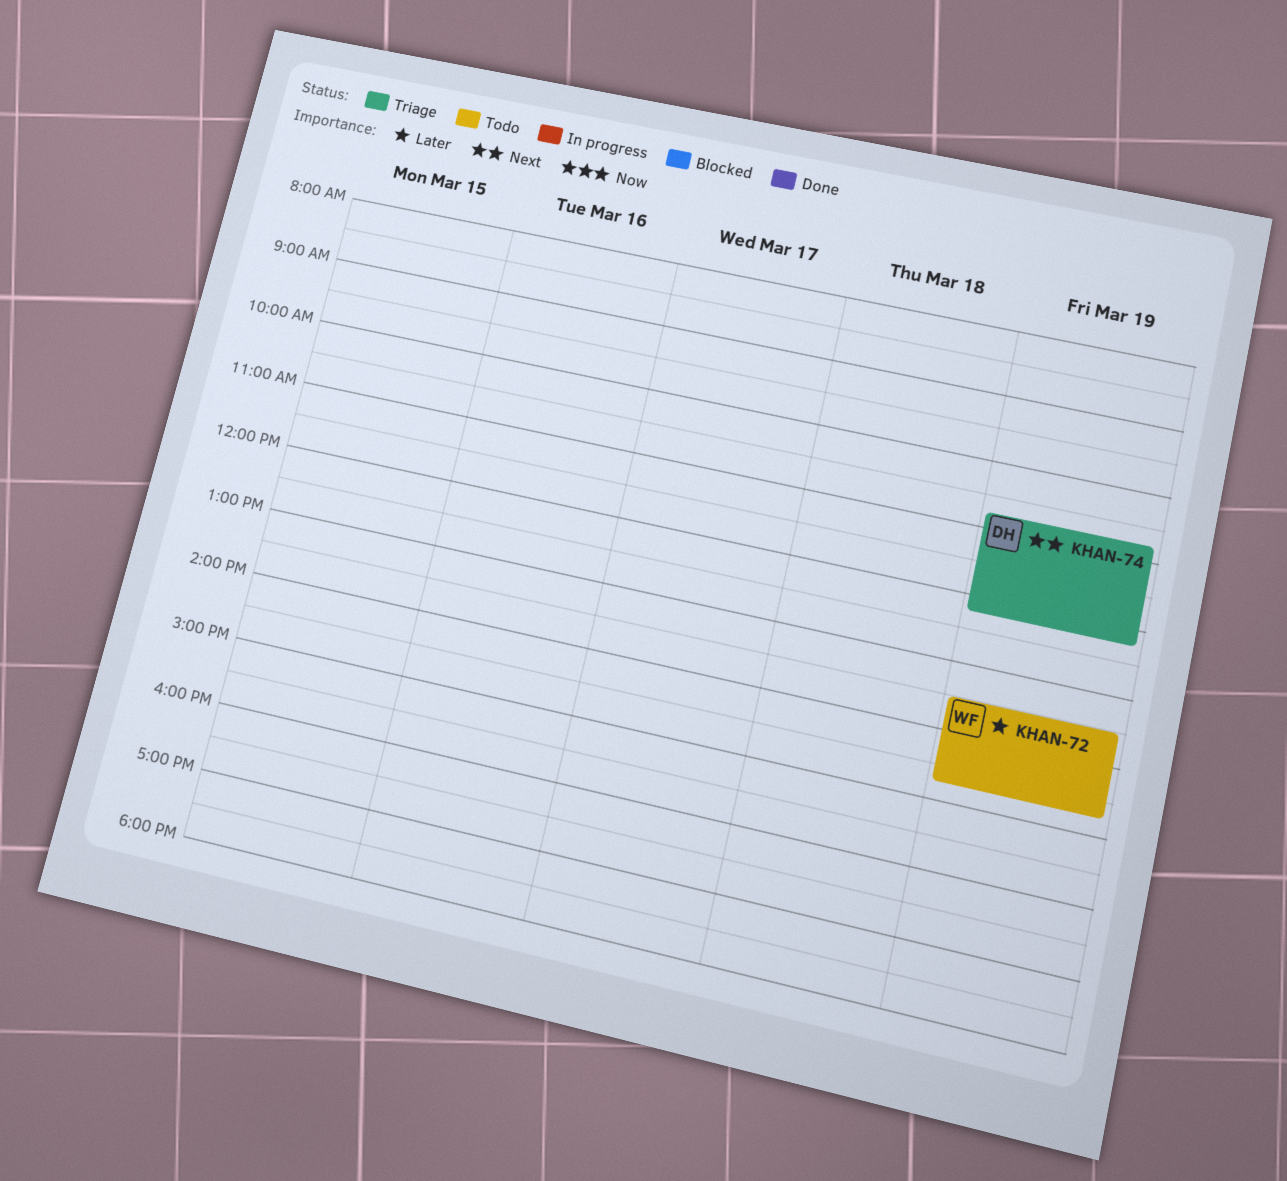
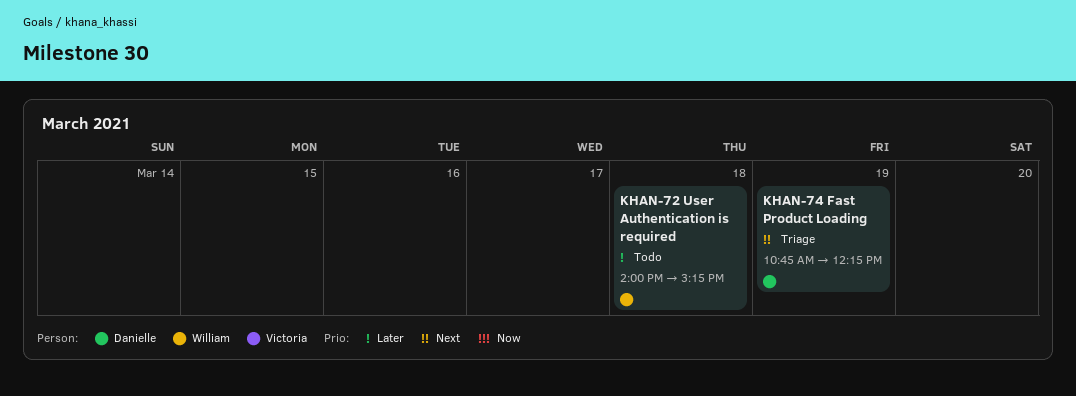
KHAN-72, day: Mar 19 -> Mar 18
KHAN-72, begins: 13:30 -> 14:00
KHAN-72, ends: 14:45 -> 15:15

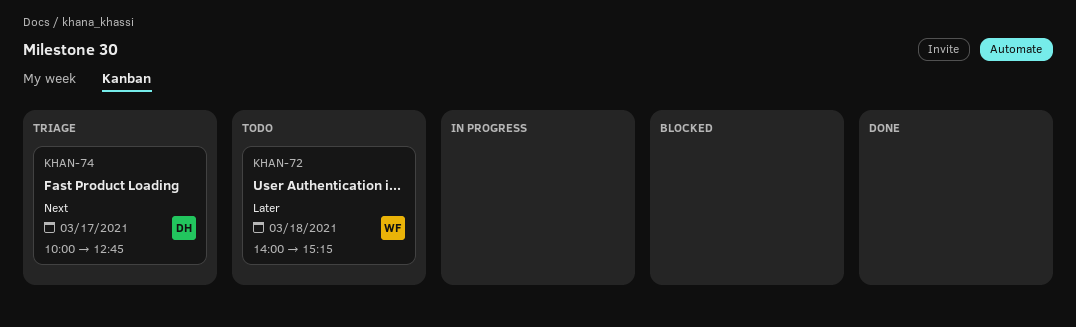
KHAN-74, day: Mar 19 -> Mar 17
KHAN-74, begins: 10:45 -> 10:00
KHAN-74, ends: 12:15 -> 12:45

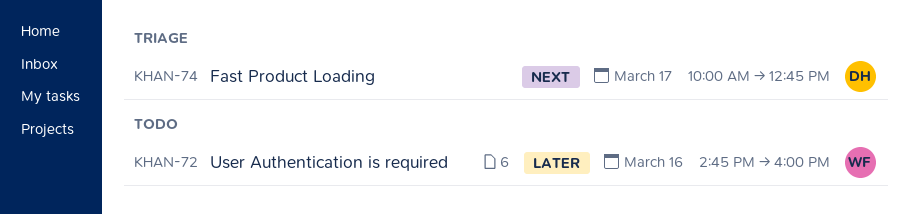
KHAN-72, day: Mar 18 -> Mar 16
KHAN-72, begins: 14:00 -> 14:45
KHAN-72, ends: 15:15 -> 16:00

